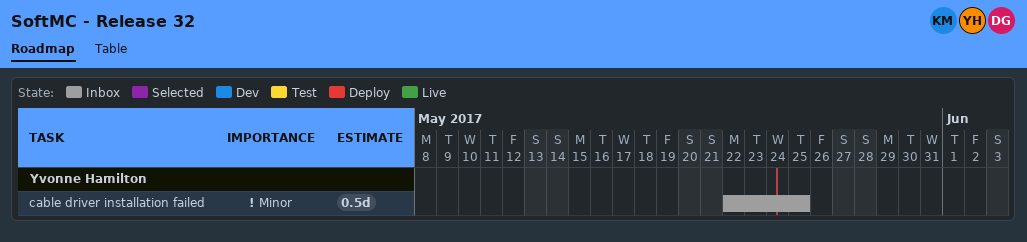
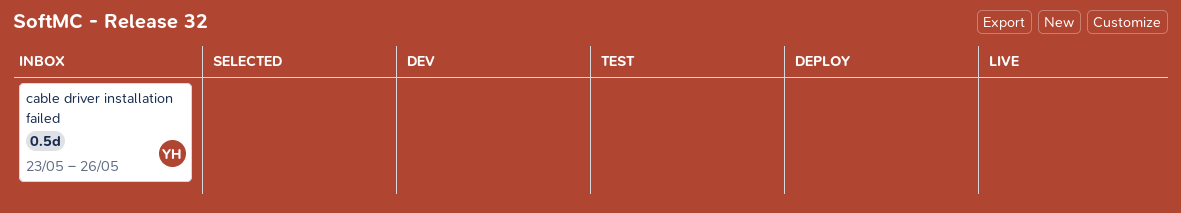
cable driver installation failed, start: May 22 -> May 23
cable driver installation failed, due: May 25 -> May 26

